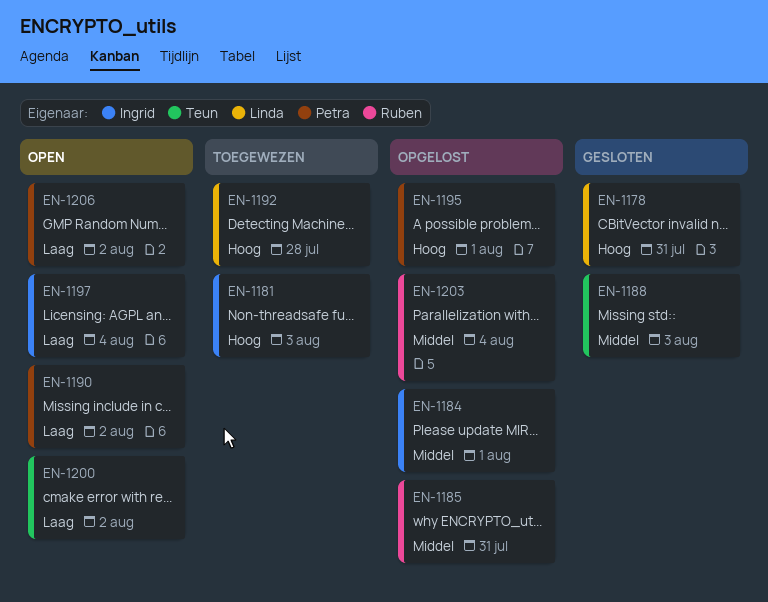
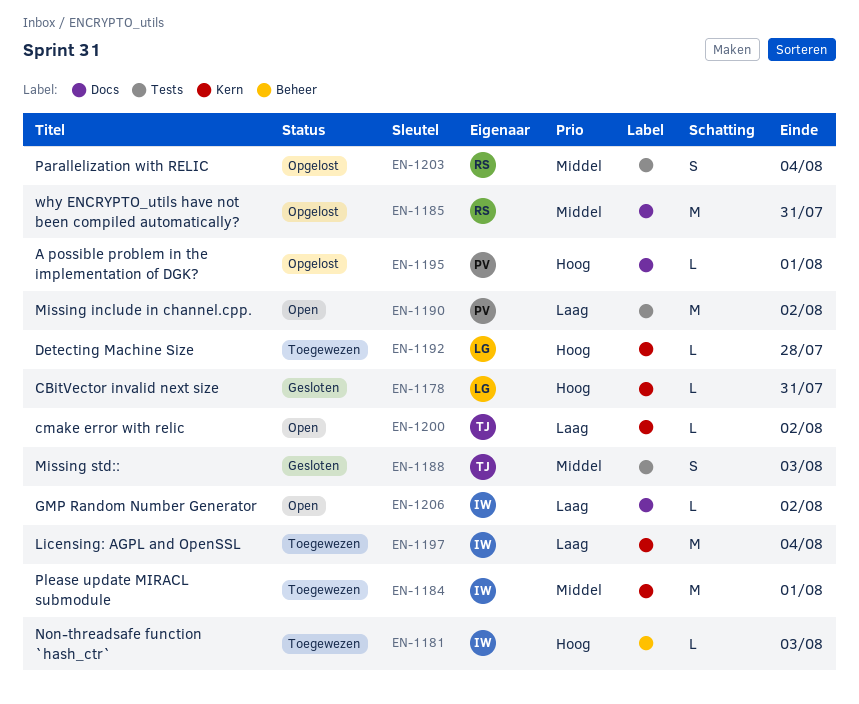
EN-1184, status: Opgelost -> Toegewezen
EN-1197, status: Open -> Toegewezen
EN-1206, owner: Petra -> Ingrid

